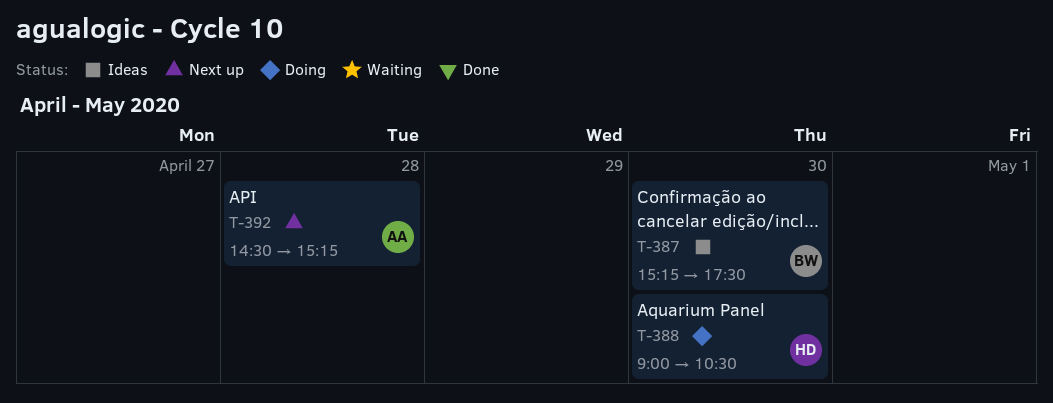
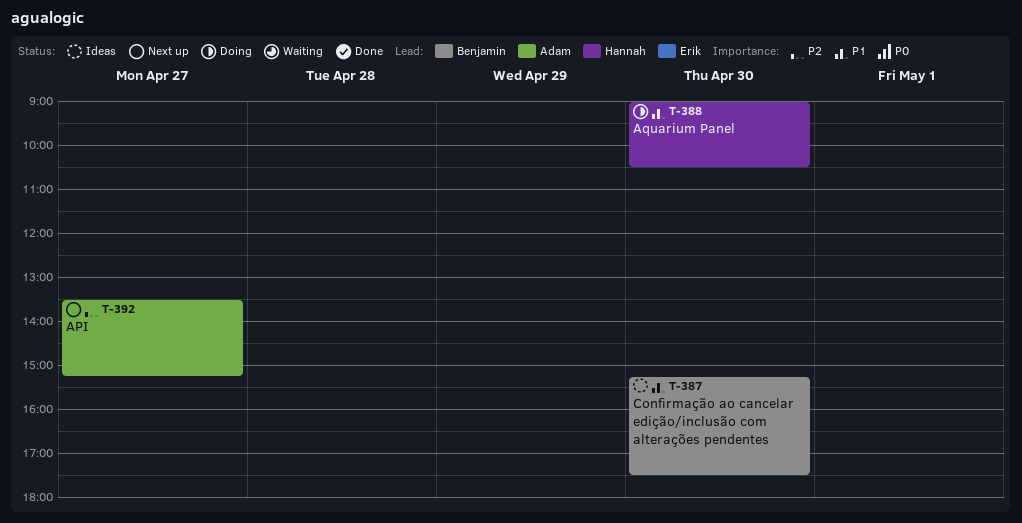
T-392, day: Apr 28 -> Apr 27
T-392, begins: 14:30 -> 13:30

